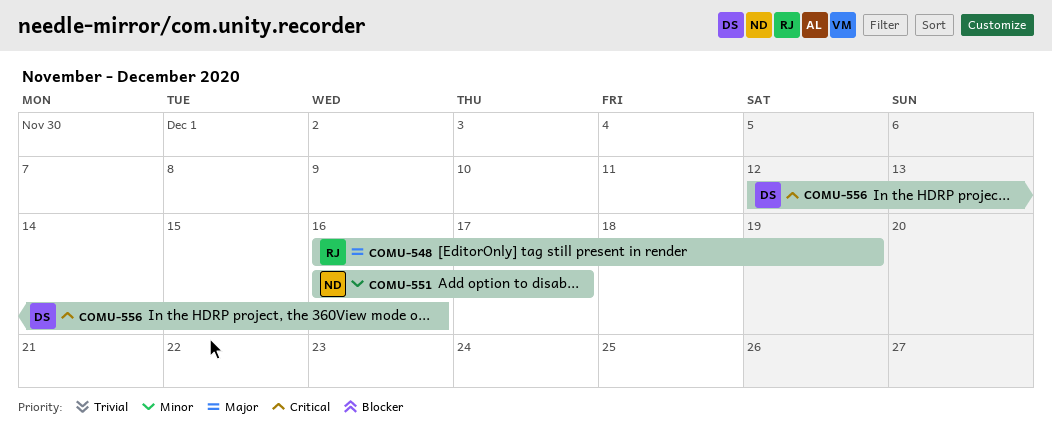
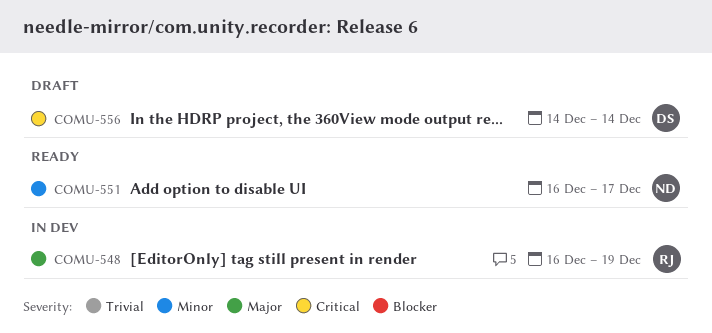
COMU-556, start: Dec 12 -> Dec 14
COMU-556, due: Dec 16 -> Dec 14

